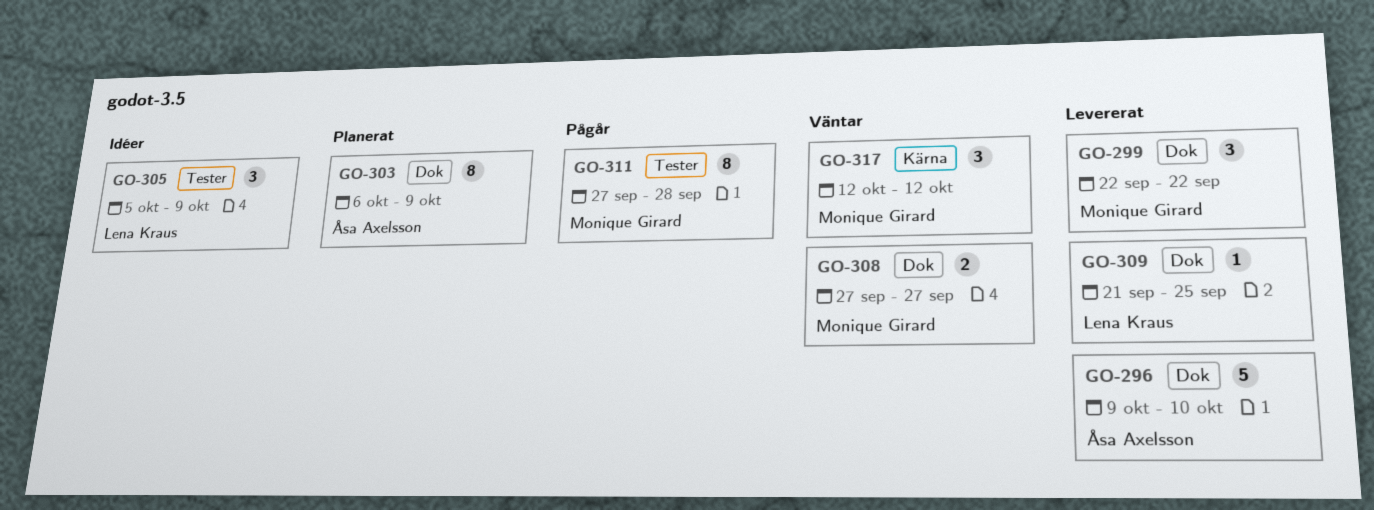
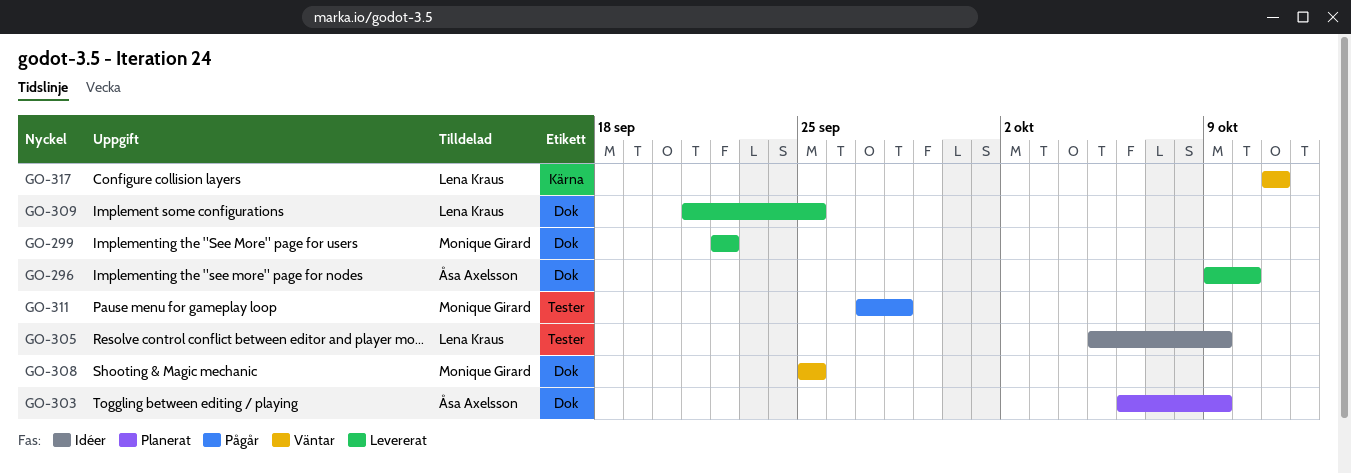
GO-308, start: Sep 27 -> Sep 25
GO-308, due: Sep 27 -> Sep 25
GO-317, owner: Monique Girard -> Lena Kraus
GO-317, start: Oct 12 -> Oct 11
GO-317, due: Oct 12 -> Oct 11

